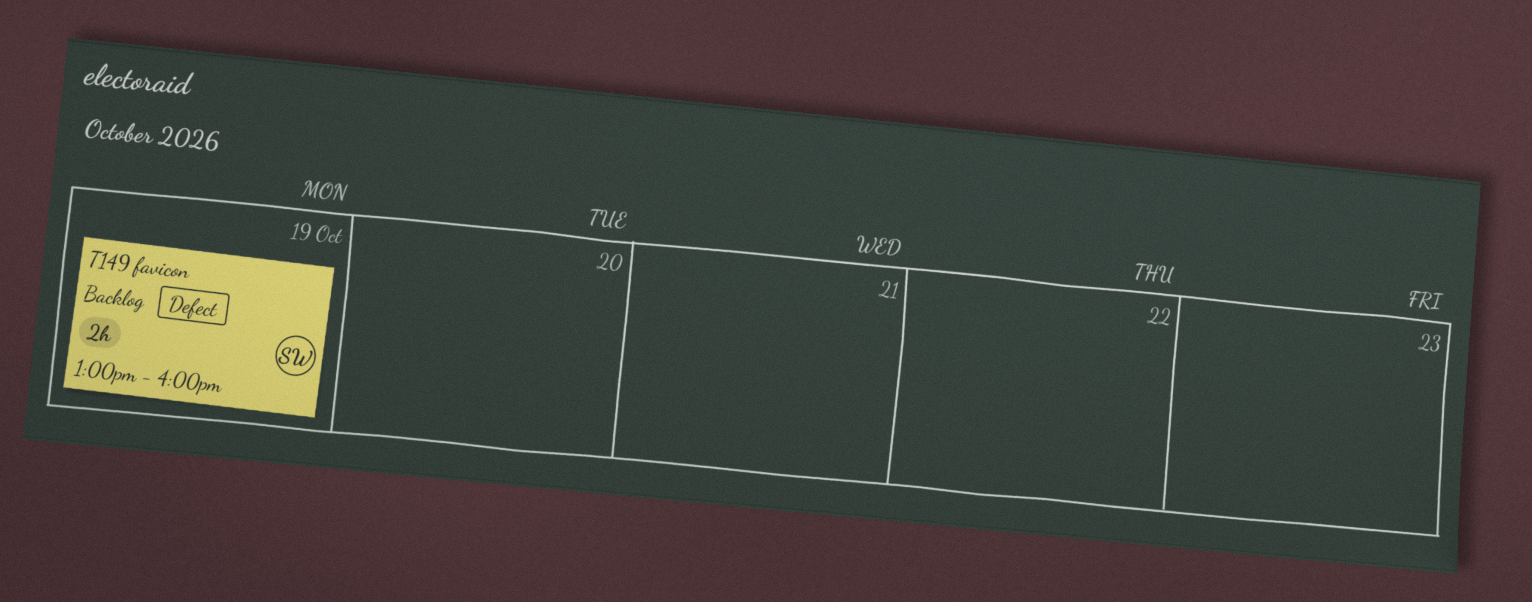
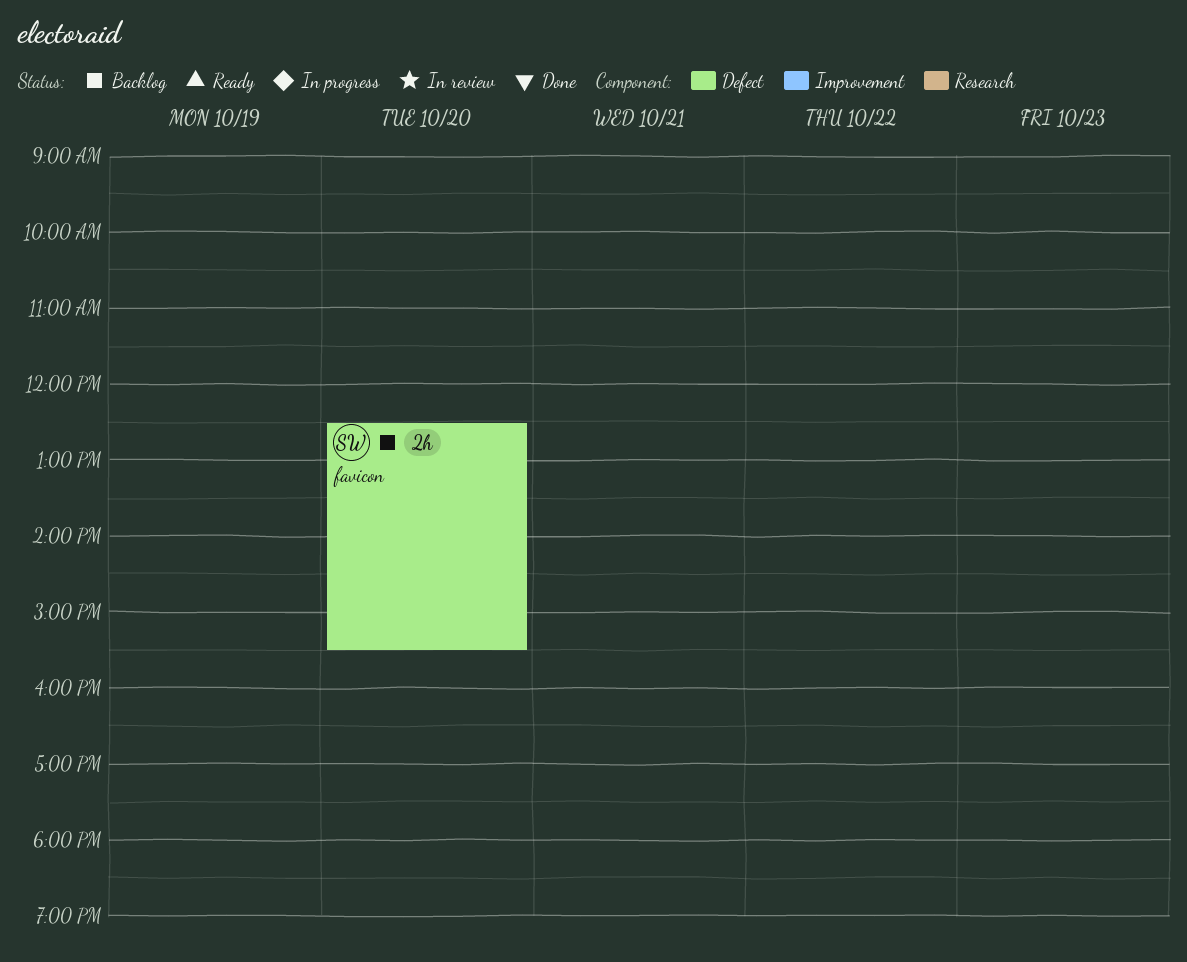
favicon, day: Oct 19 -> Oct 20
favicon, begins: 13:00 -> 12:30
favicon, ends: 16:00 -> 15:30

